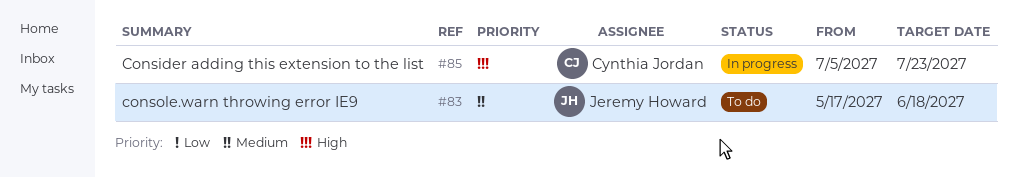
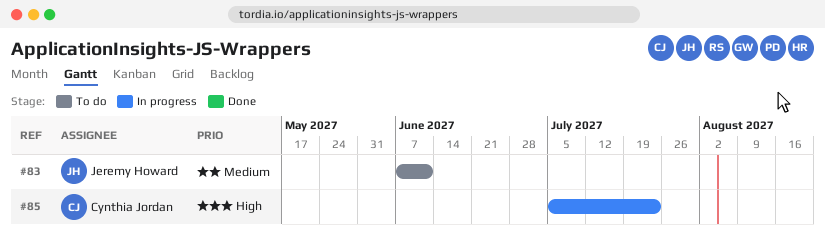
#83, start: May 17 -> Jun 7
#83, due: Jun 18 -> Jun 11

